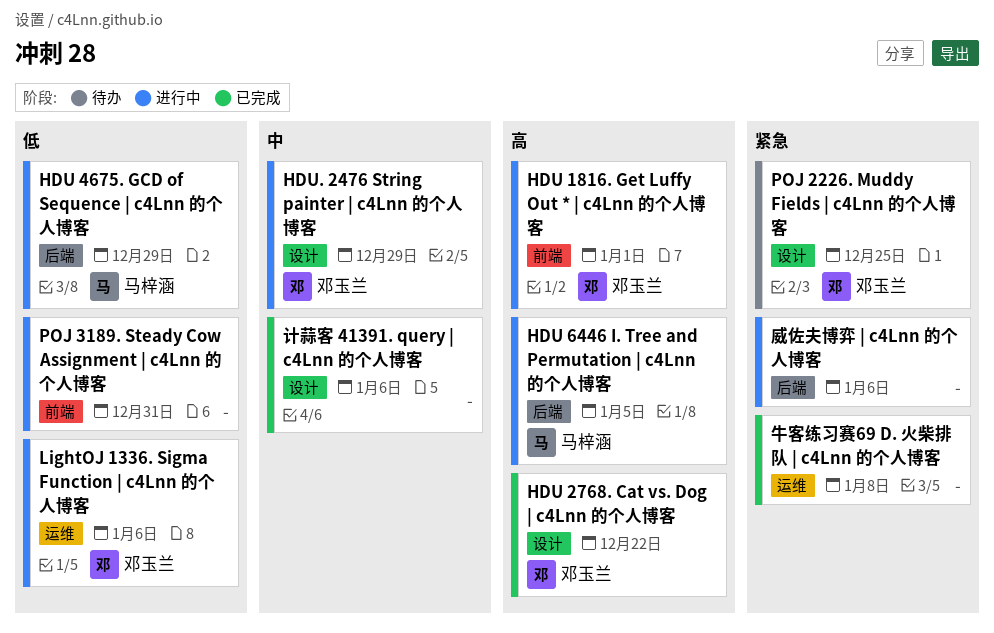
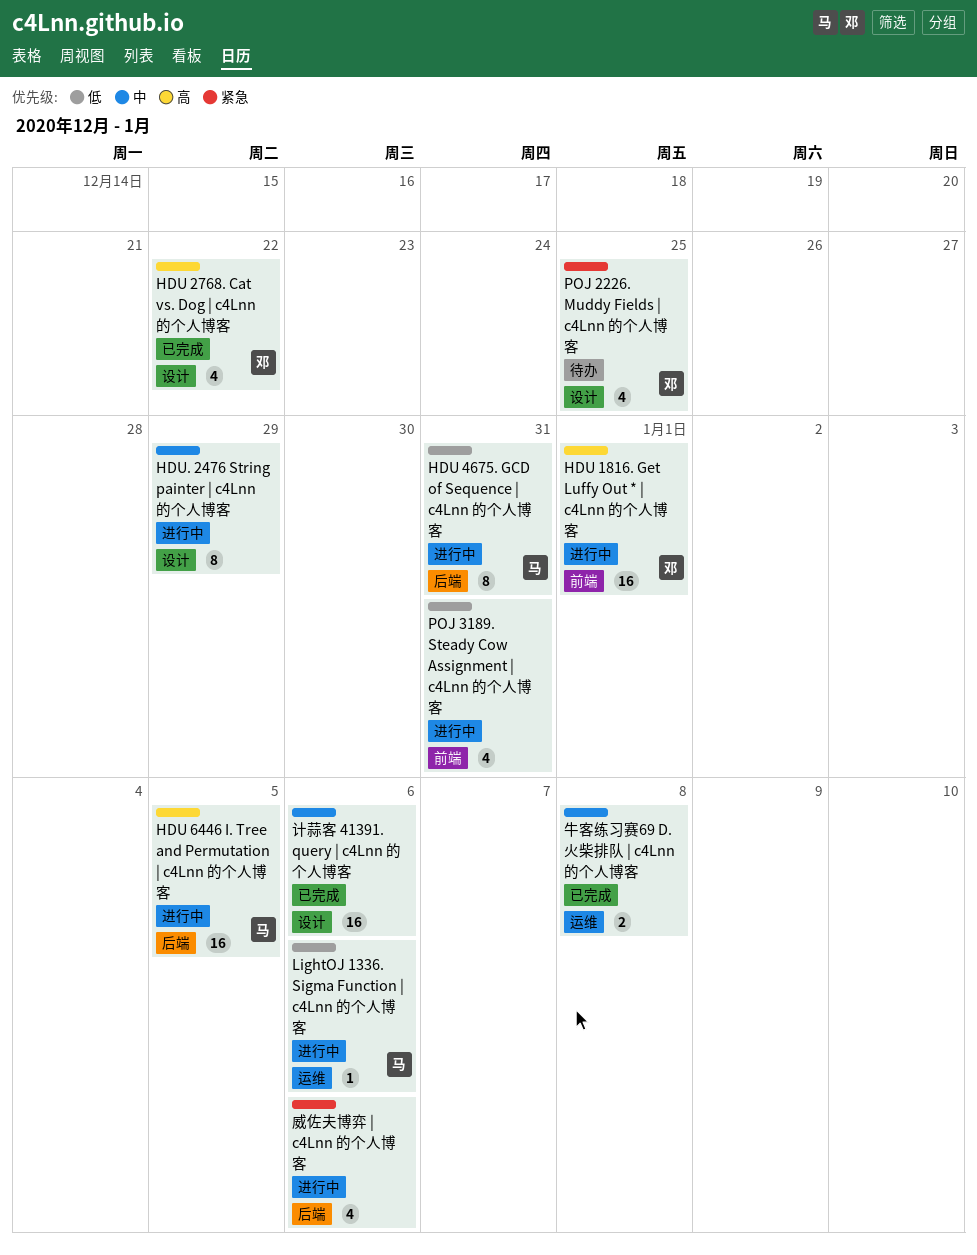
HDU 4675. GCD of Sequence | c4Lnn 的个人博客, due: Dec 29 -> Dec 31
HDU. 2476 String painter | c4Lnn 的个人博客, owner: 邓玉兰 -> none
LightOJ 1336. Sigma Function | c4Lnn 的个人博客, owner: 邓玉兰 -> 马梓涵
牛客练习赛69 D. 火柴排队 | c4Lnn 的个人博客, priority: 紧急 -> 中

